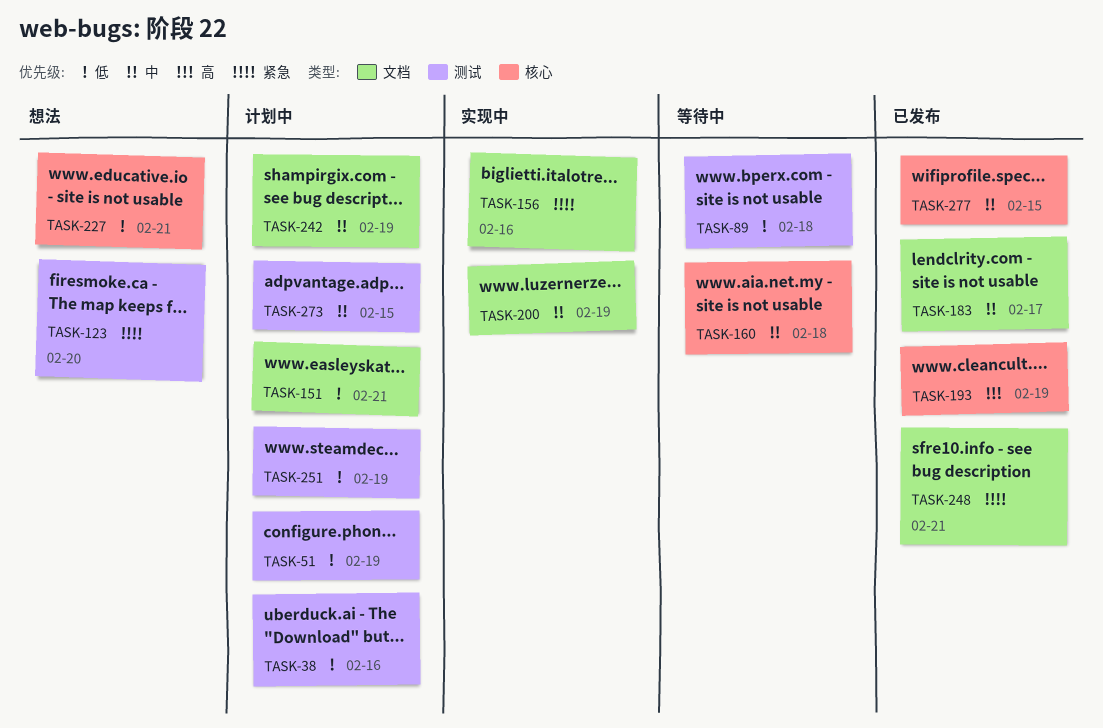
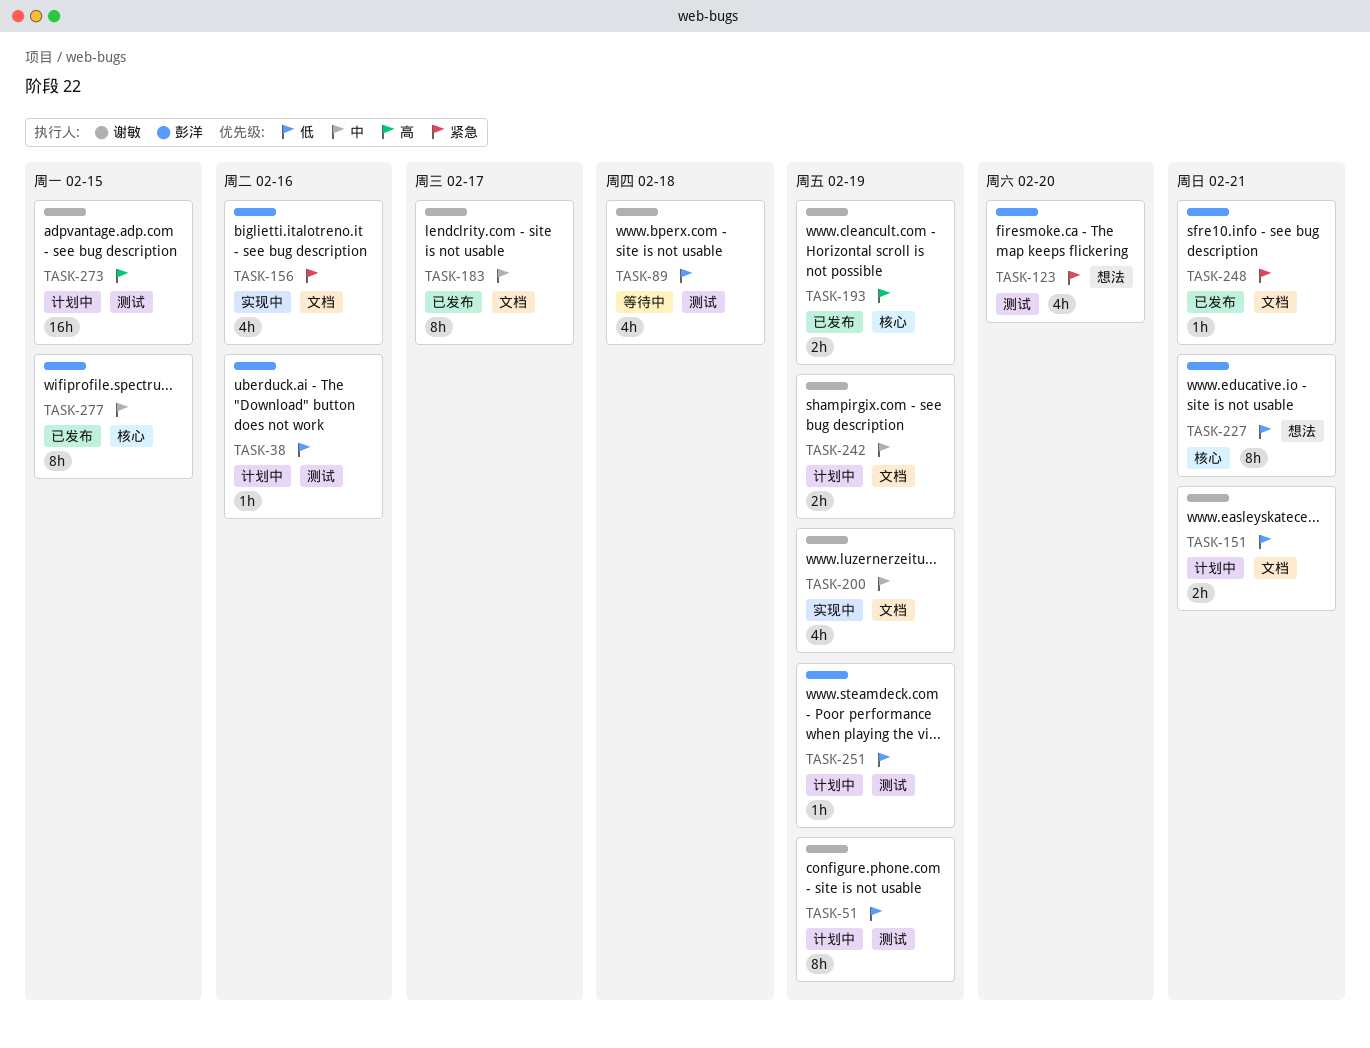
TASK-160: present -> none
TASK-273, priority: 中 -> 高

